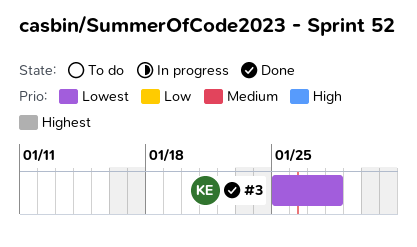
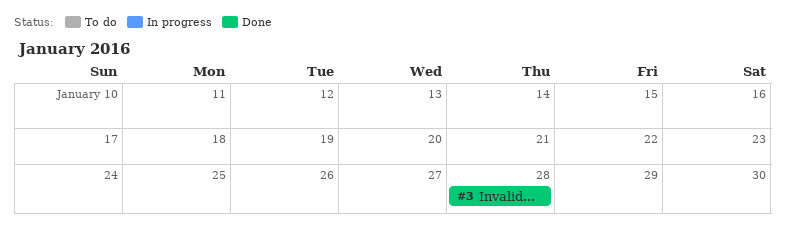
#3, start: Jan 25 -> Jan 28

